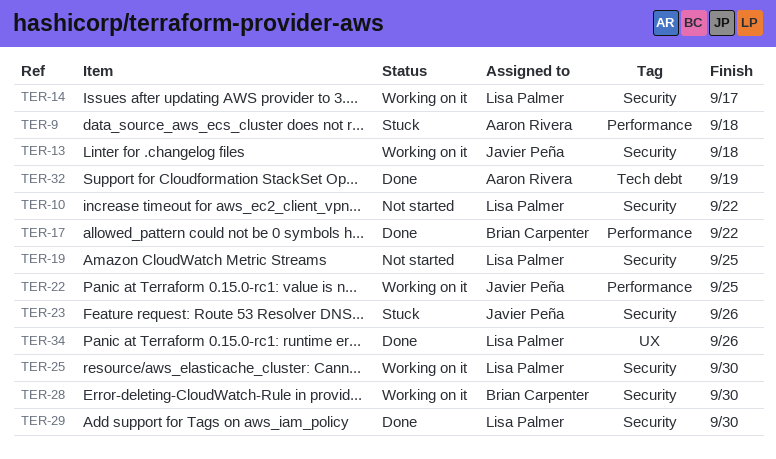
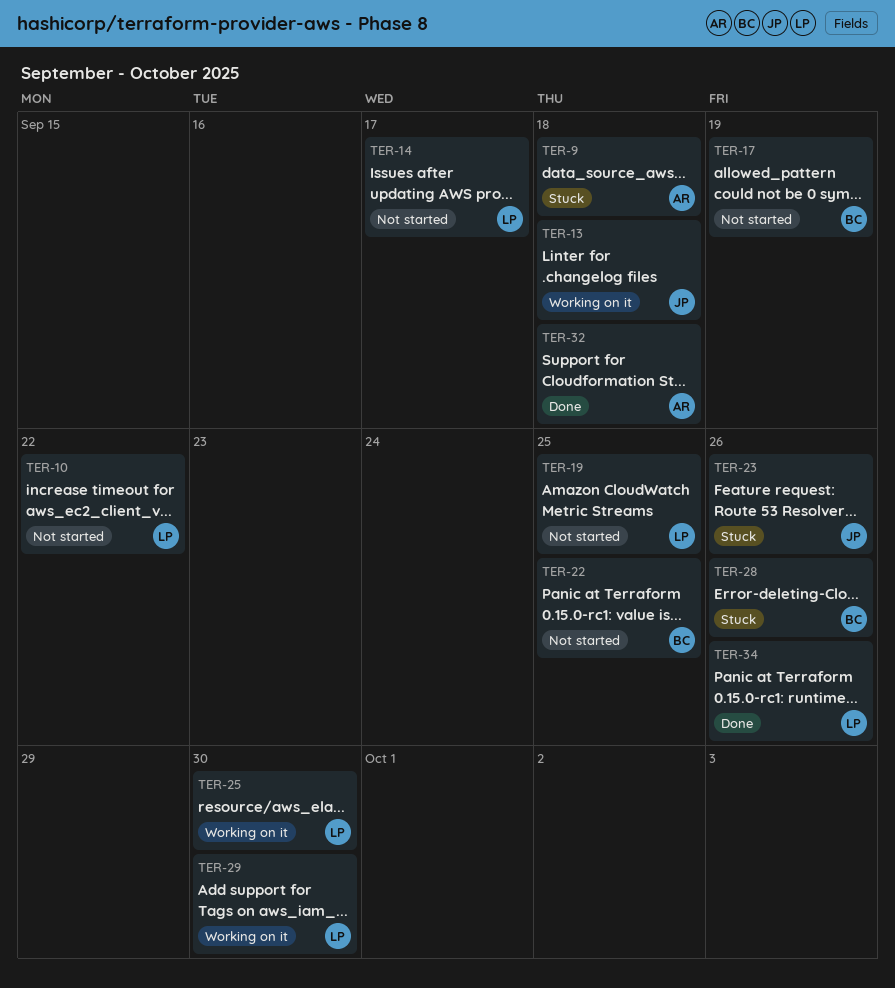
TER-14, status: Working on it -> Not started
TER-17, status: Done -> Not started
TER-17, due: Sep 22 -> Sep 19
TER-22, status: Working on it -> Not started
TER-22, owner: Javier Peña -> Brian Carpenter
TER-28, status: Working on it -> Stuck
TER-28, due: Sep 30 -> Sep 26
TER-29, status: Done -> Working on it
TER-32, due: Sep 19 -> Sep 18

